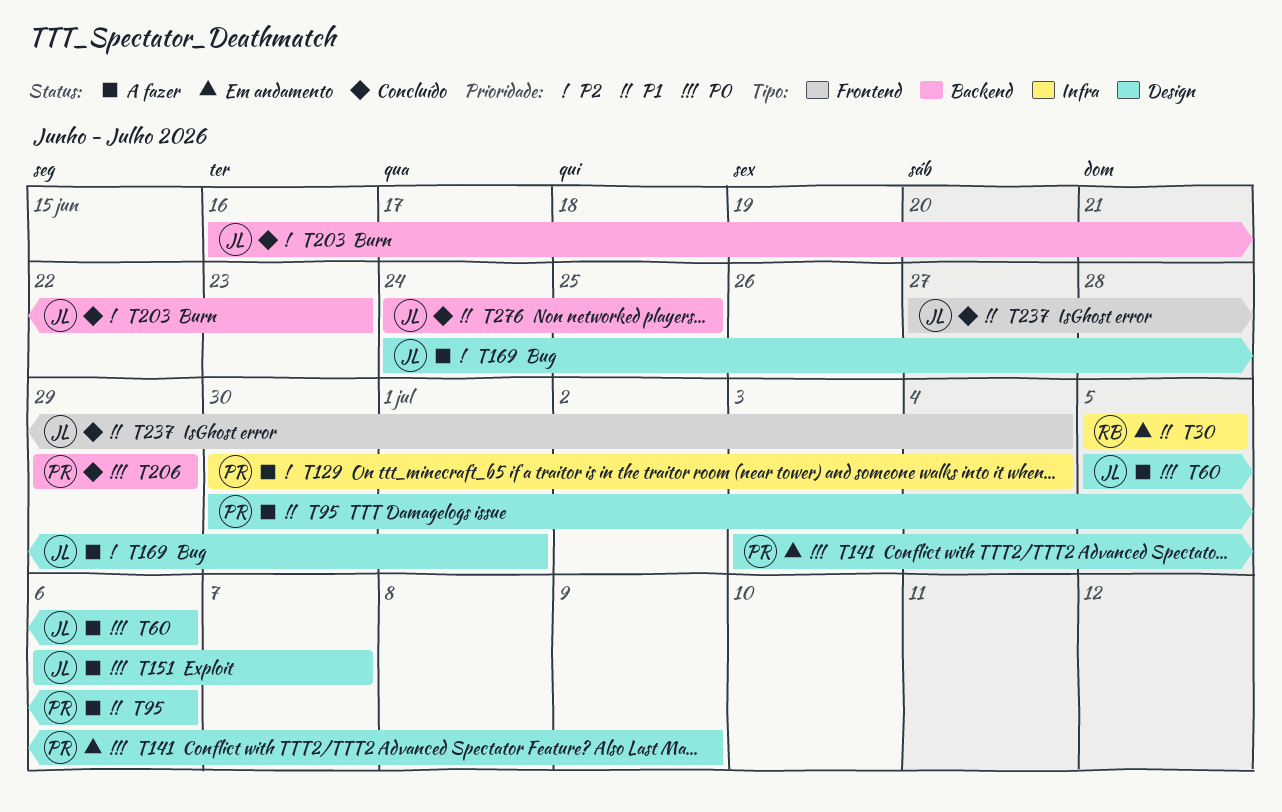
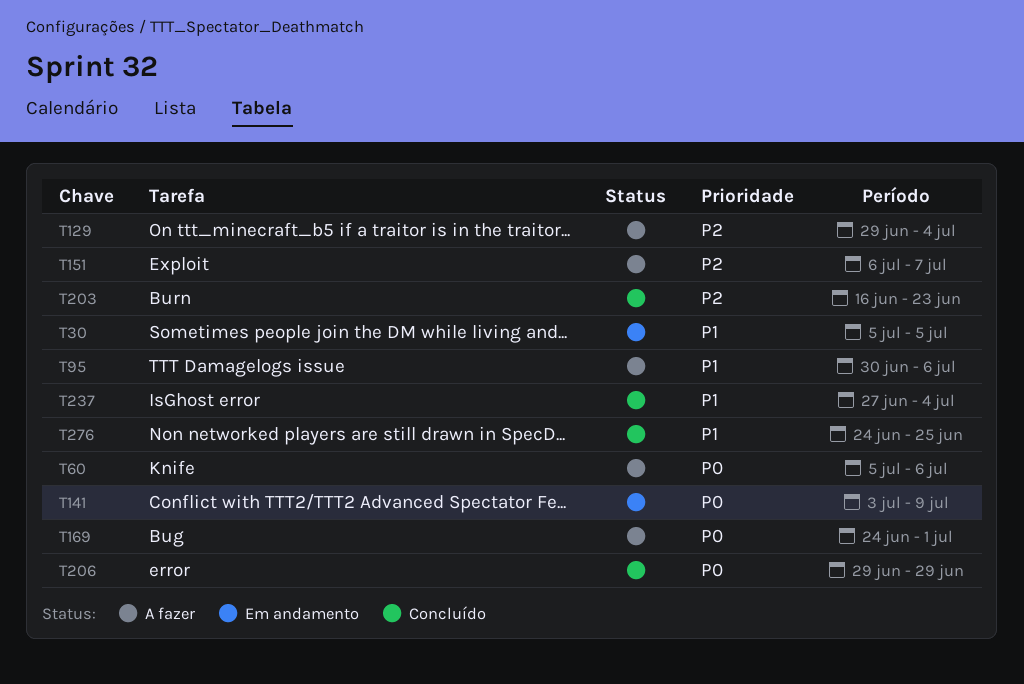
T129, start: Jun 30 -> Jun 29
T151, priority: P0 -> P2
T169, priority: P2 -> P0

